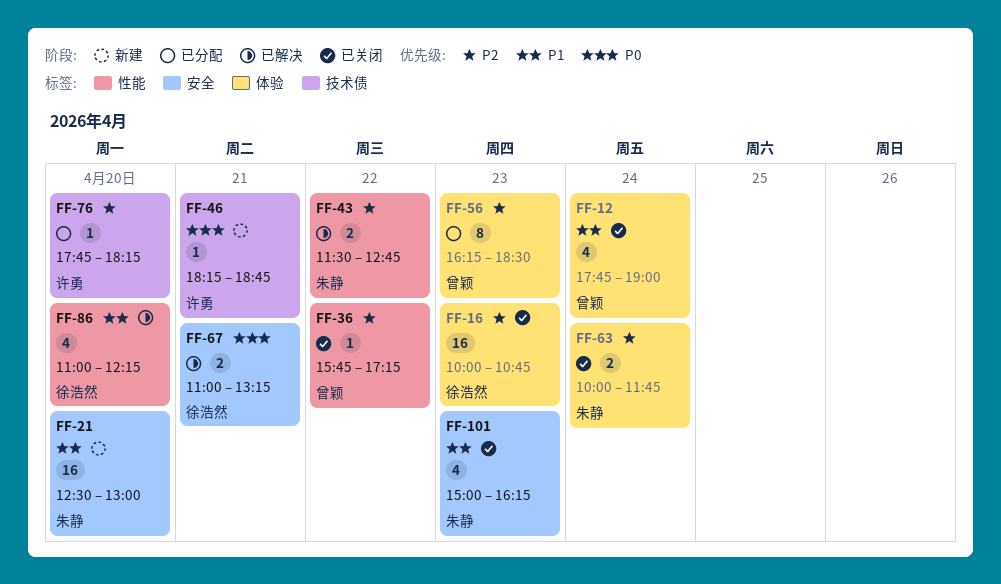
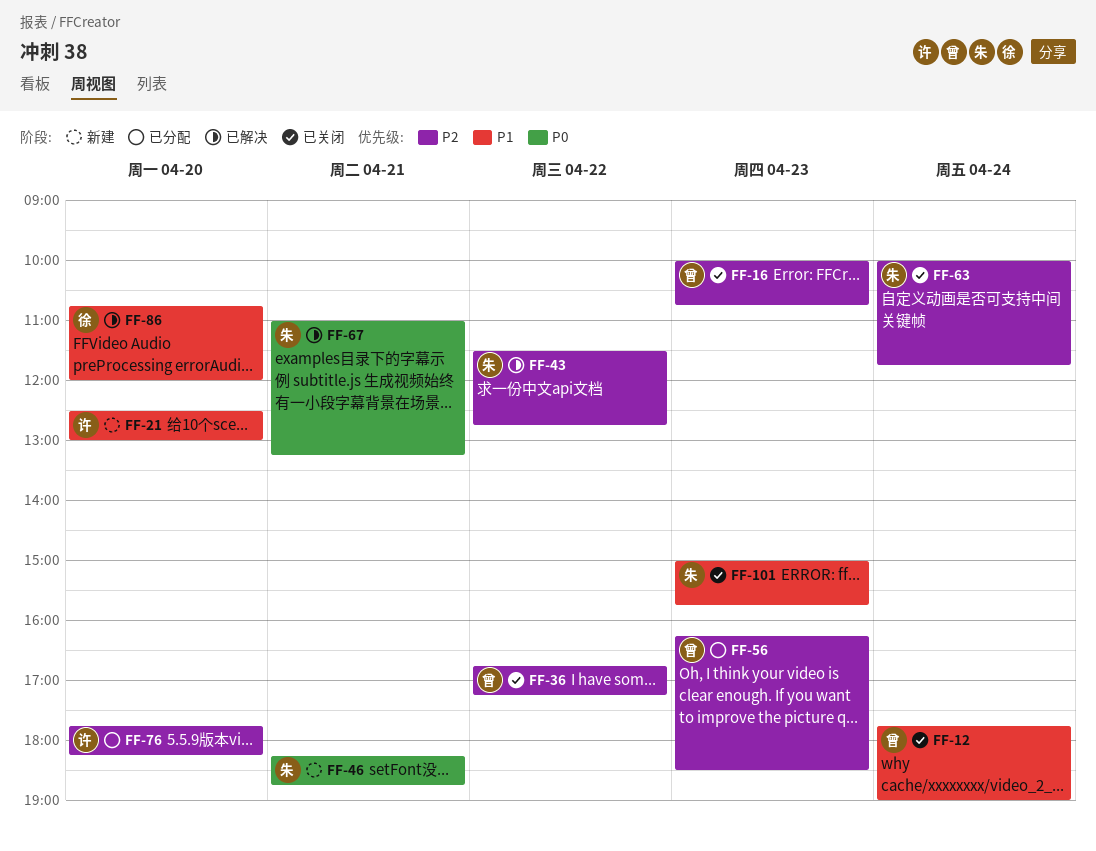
FF-16, owner: 徐浩然 -> 曾颖
FF-21, owner: 朱静 -> 许勇
FF-36, begins: 15:45 -> 16:45
FF-46, owner: 许勇 -> 朱静
FF-67, owner: 徐浩然 -> 朱静
FF-86, begins: 11:00 -> 10:45
FF-86, ends: 12:15 -> 12:00
FF-101, ends: 16:15 -> 15:45

